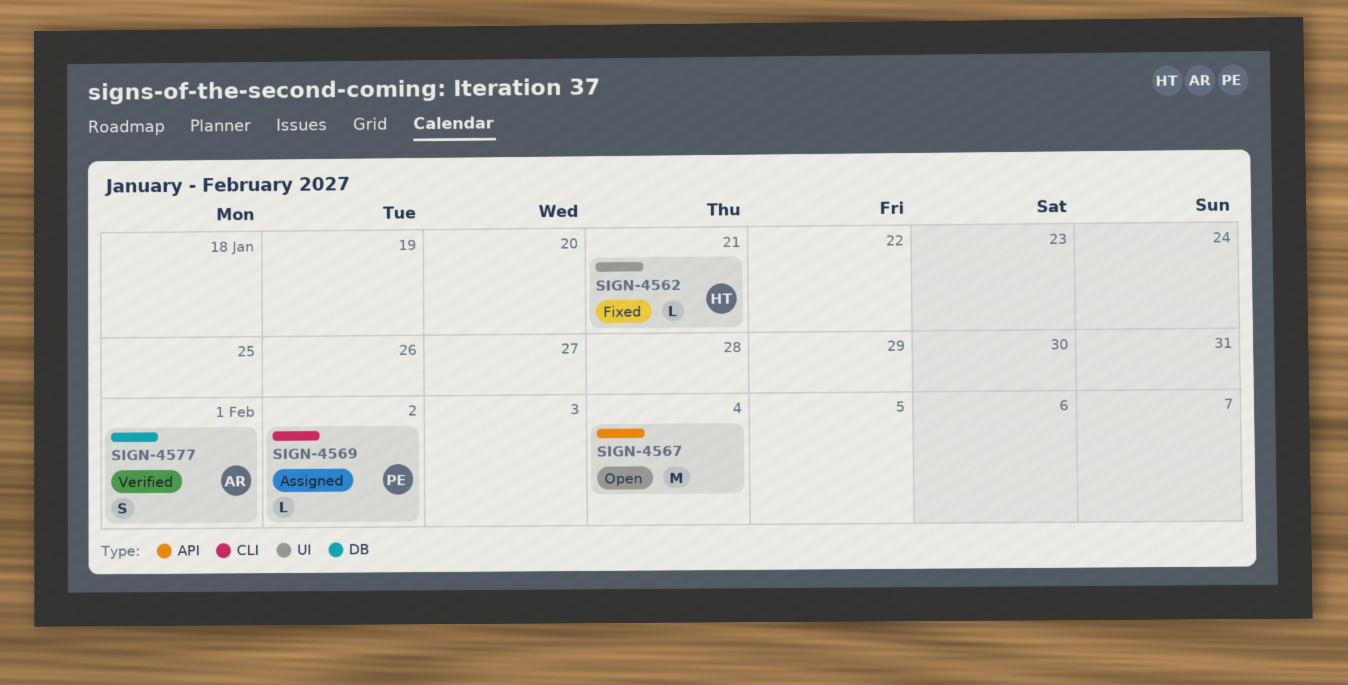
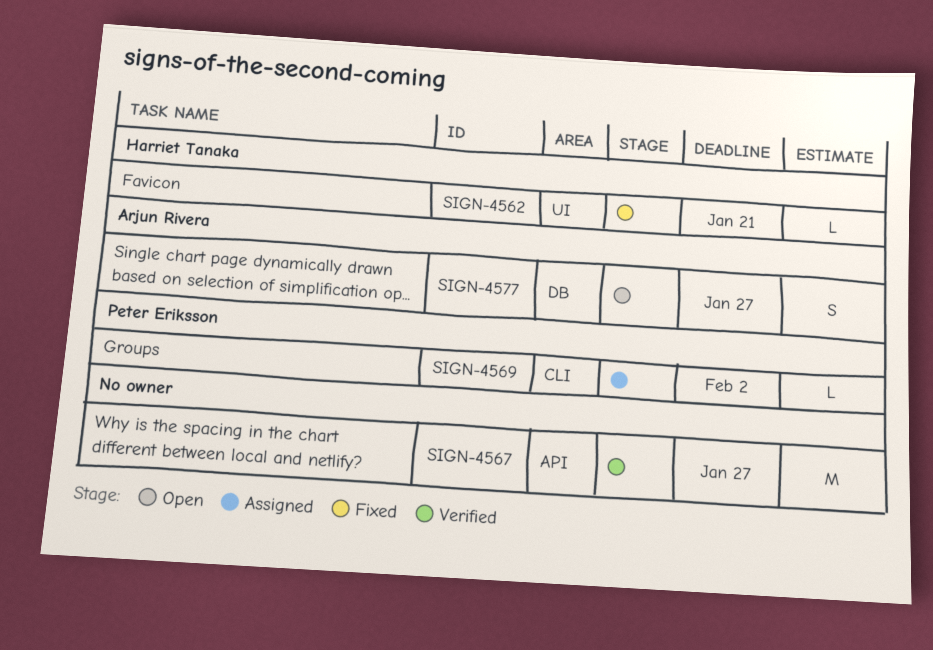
SIGN-4567, status: Open -> Verified
SIGN-4567, due: Feb 4 -> Jan 27
SIGN-4577, status: Verified -> Open
SIGN-4577, due: Feb 1 -> Jan 27

